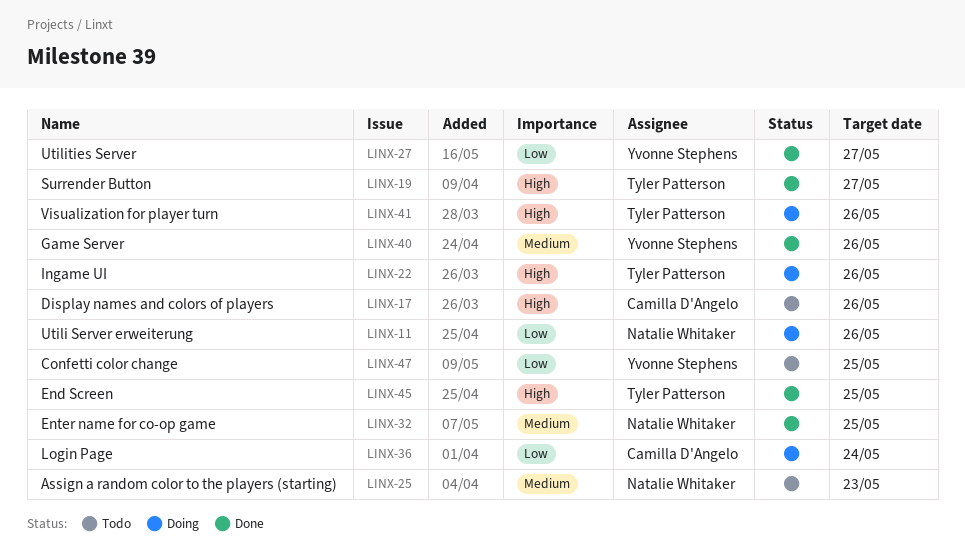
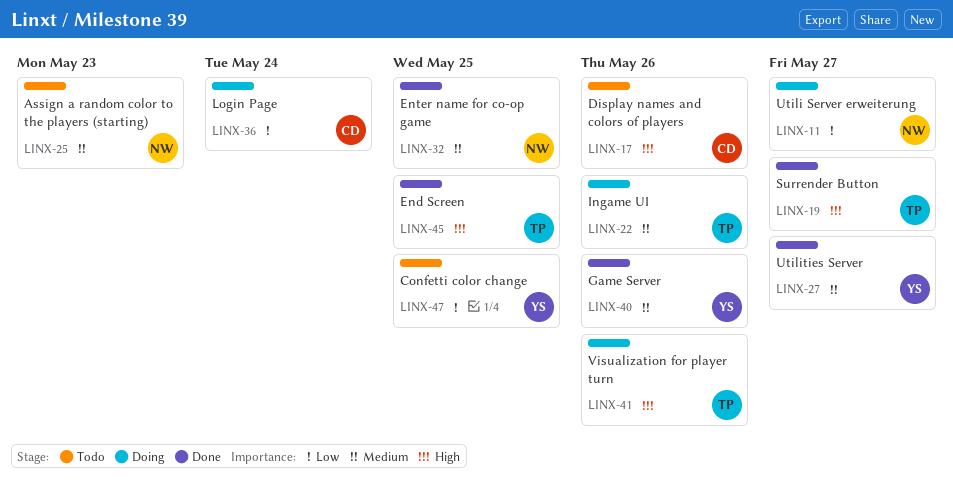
LINX-11, due: May 26 -> May 27
LINX-22, priority: High -> Medium
LINX-27, priority: Low -> Medium

